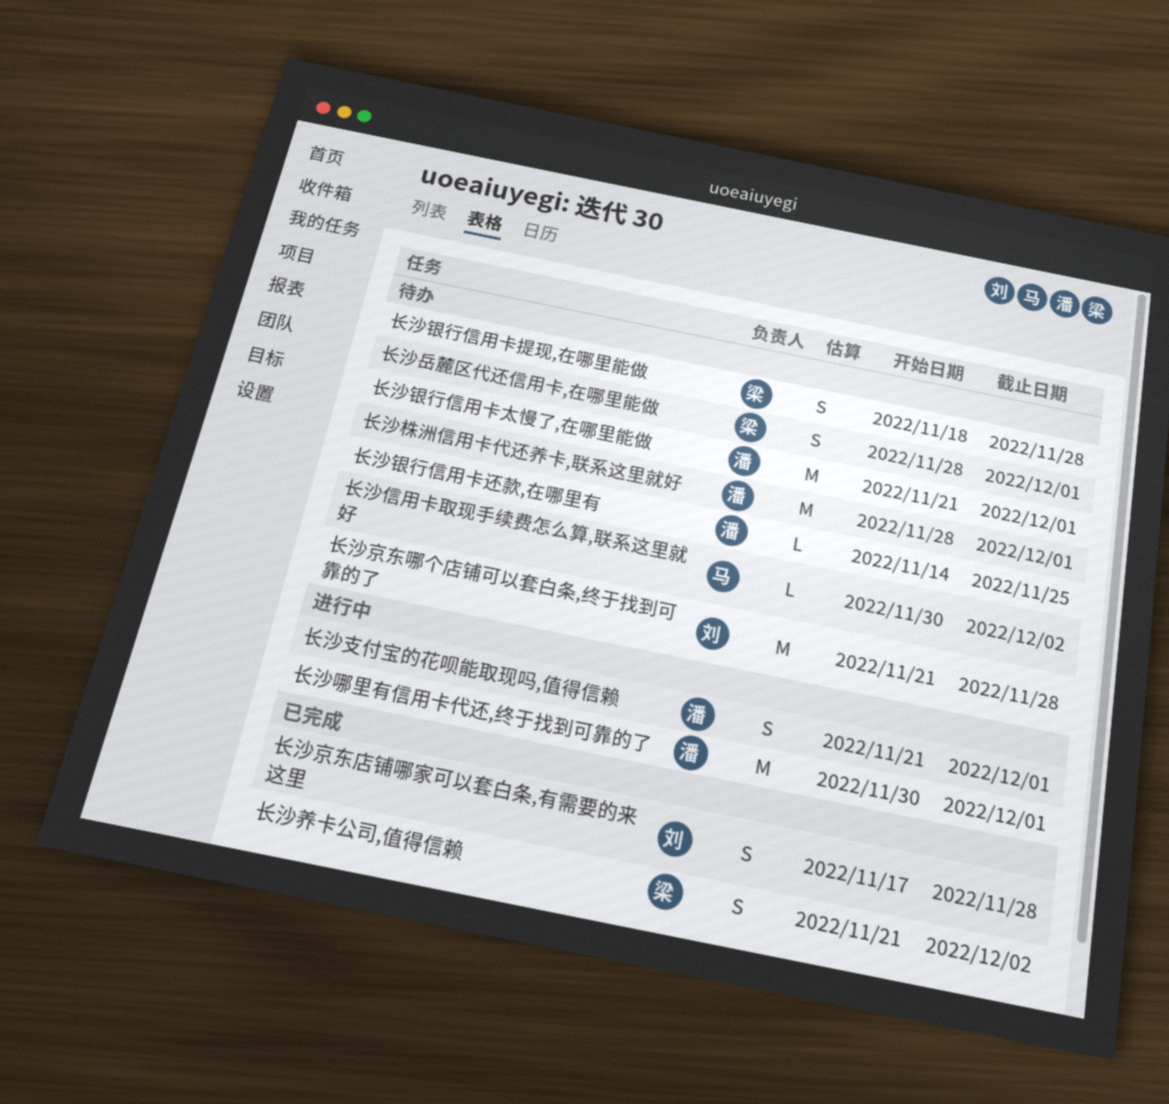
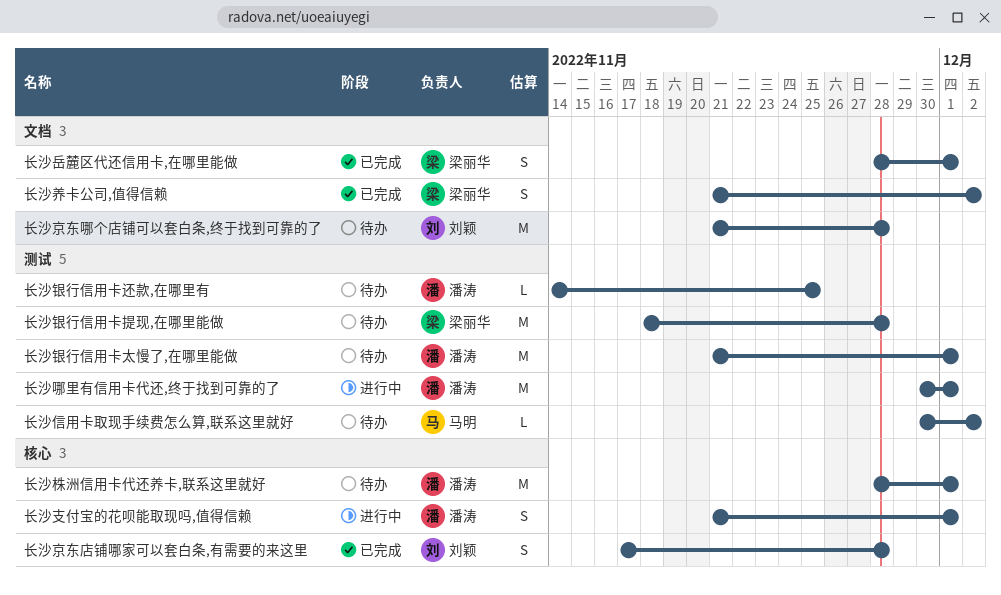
长沙岳麓区代还信用卡,在哪里能做, status: 待办 -> 已完成
长沙银行信用卡提现,在哪里能做, estimate: S -> M

